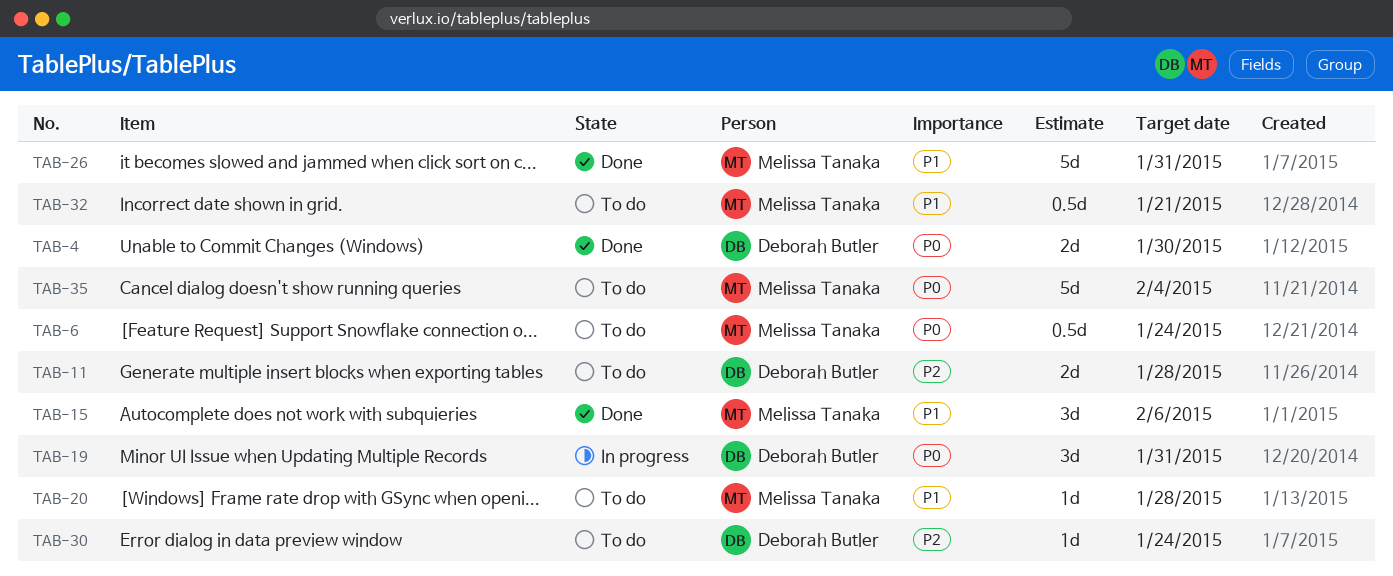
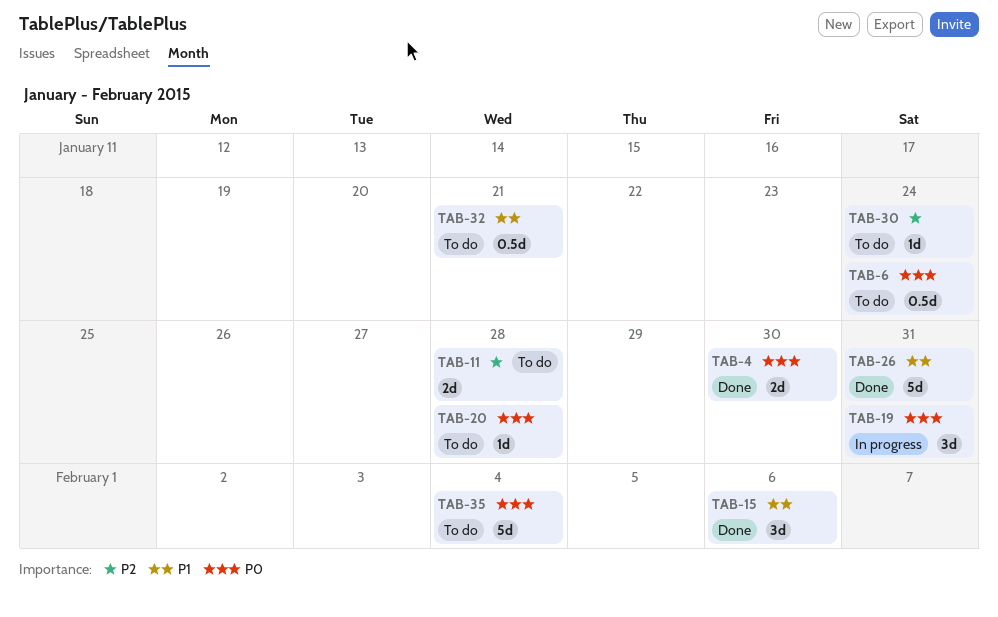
TAB-20, priority: P1 -> P0

